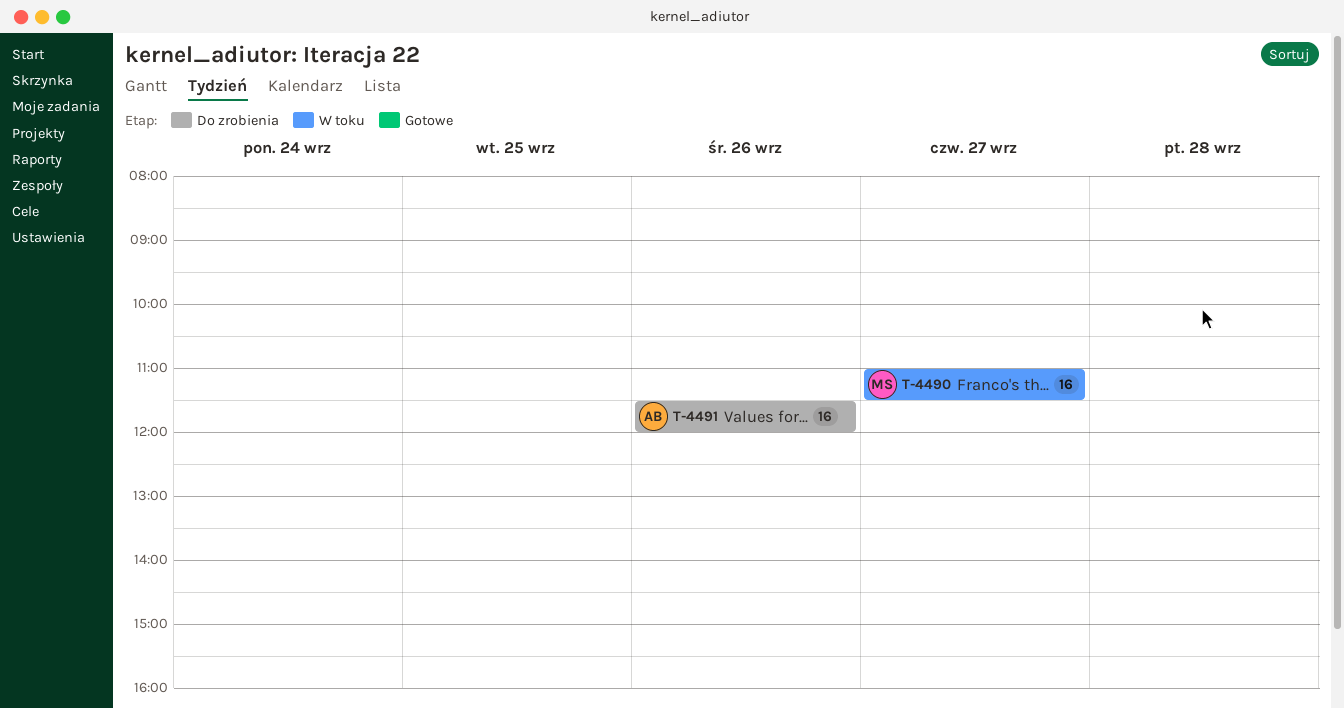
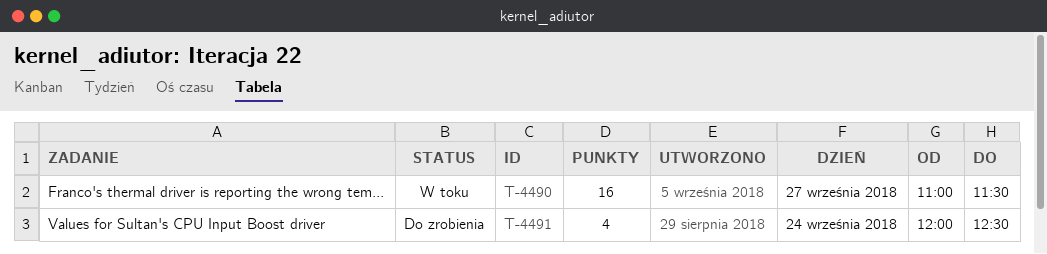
T-4491, estimate: 16 -> 4
T-4491, day: Sep 26 -> Sep 24
T-4491, begins: 11:30 -> 12:00
T-4491, ends: 12:00 -> 12:30

